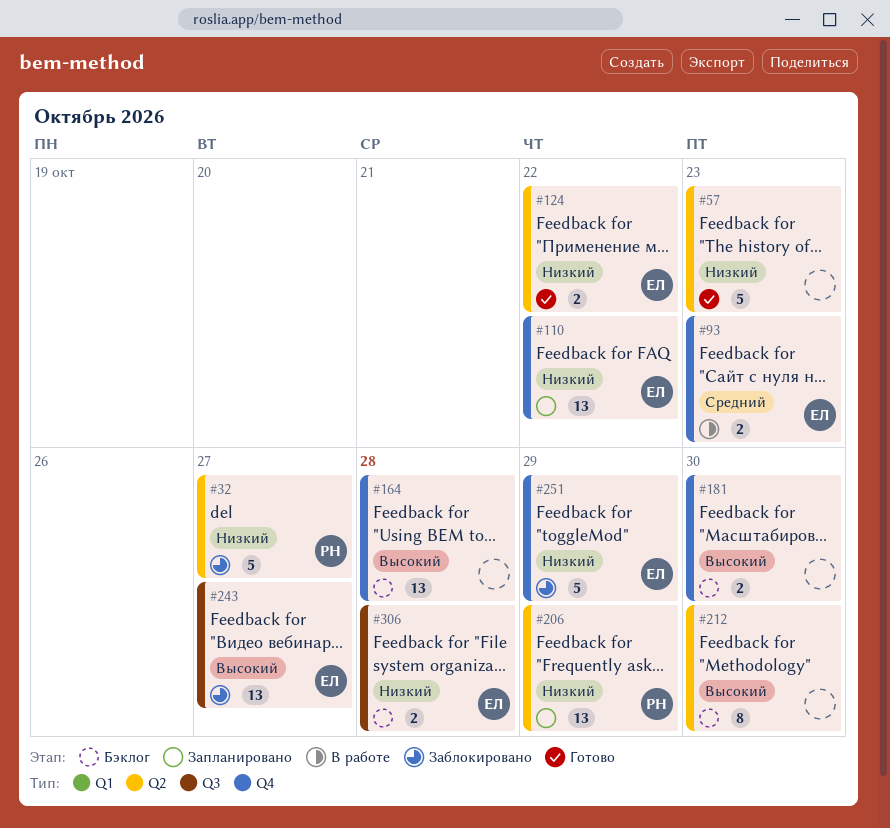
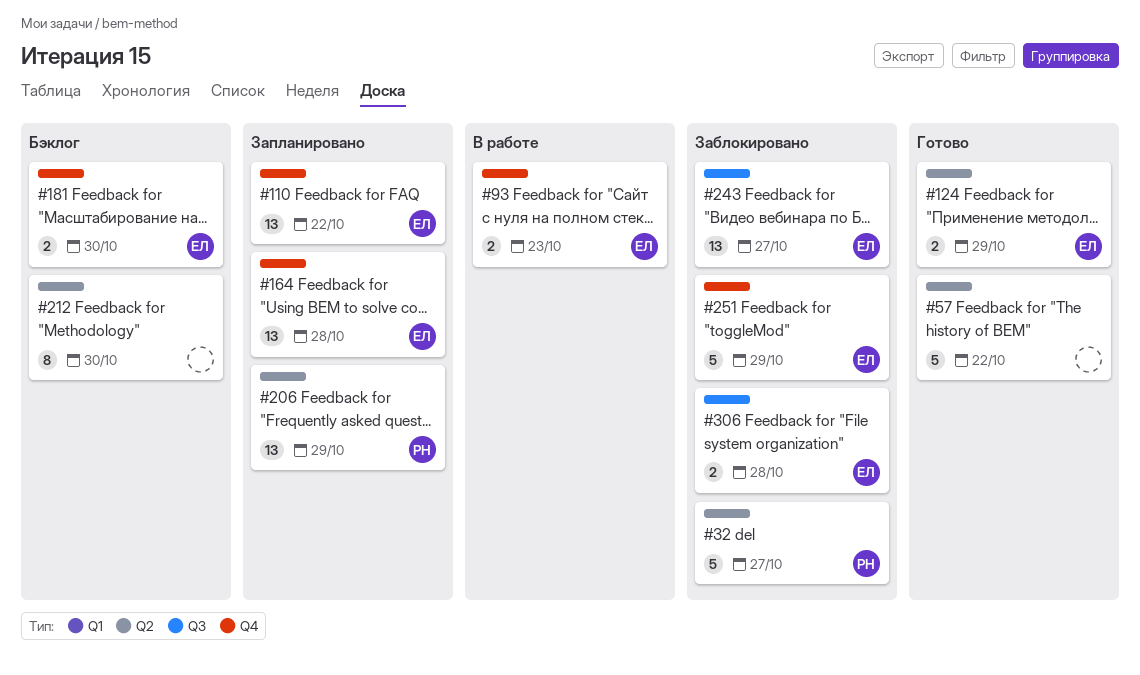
#57, due: Oct 23 -> Oct 22
#124, due: Oct 22 -> Oct 29
#164, status: Бэклог -> Запланировано
#164, owner: none -> ЕЛ
#181, owner: none -> ЕЛ
#306, status: Бэклог -> Заблокировано

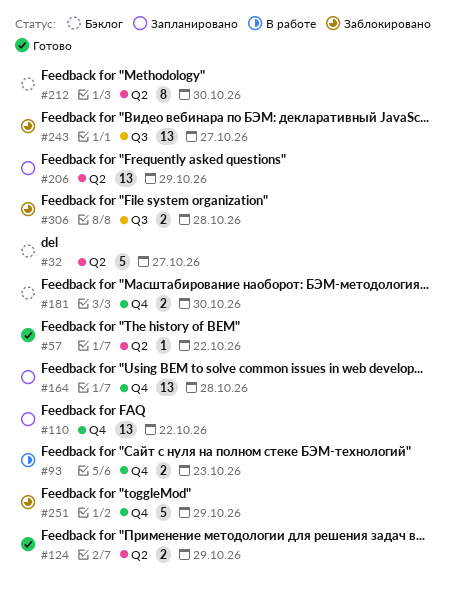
#32, status: Заблокировано -> Бэклог
#57, estimate: 5 -> 1

